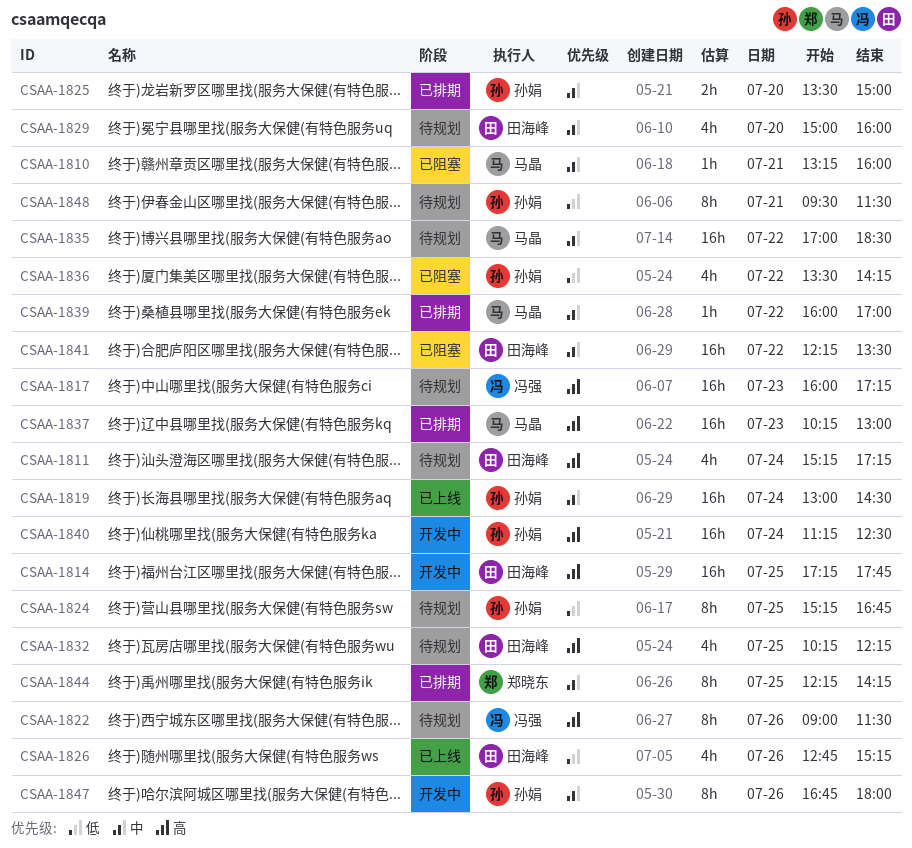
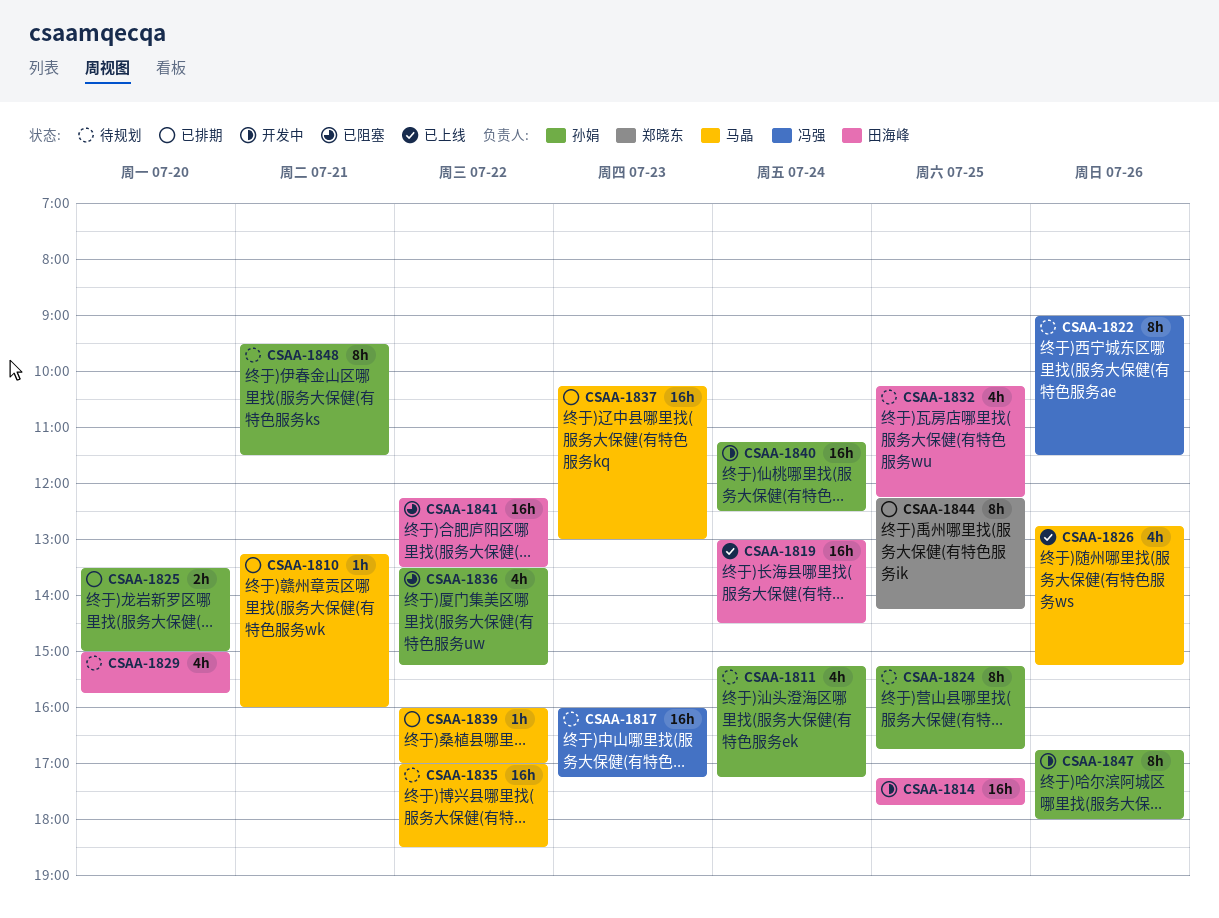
CSAA-1810, status: 已阻塞 -> 已排期
CSAA-1811, owner: 田海峰 -> 孙娟
CSAA-1819, owner: 孙娟 -> 田海峰
CSAA-1826, owner: 田海峰 -> 马晶
CSAA-1829, ends: 16:00 -> 15:45
CSAA-1836, ends: 14:15 -> 15:15

